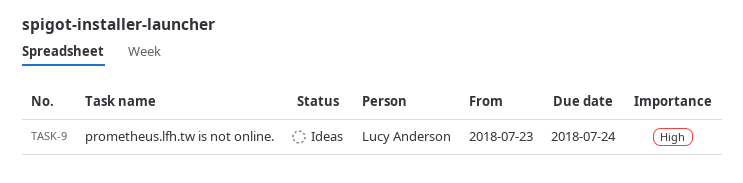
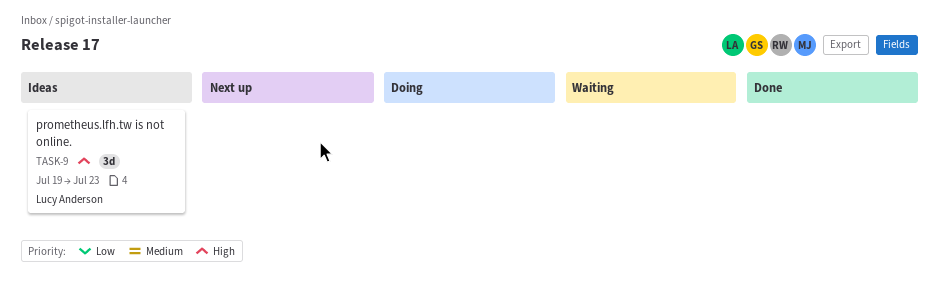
TASK-9, start: Jul 23 -> Jul 19
TASK-9, due: Jul 24 -> Jul 23

